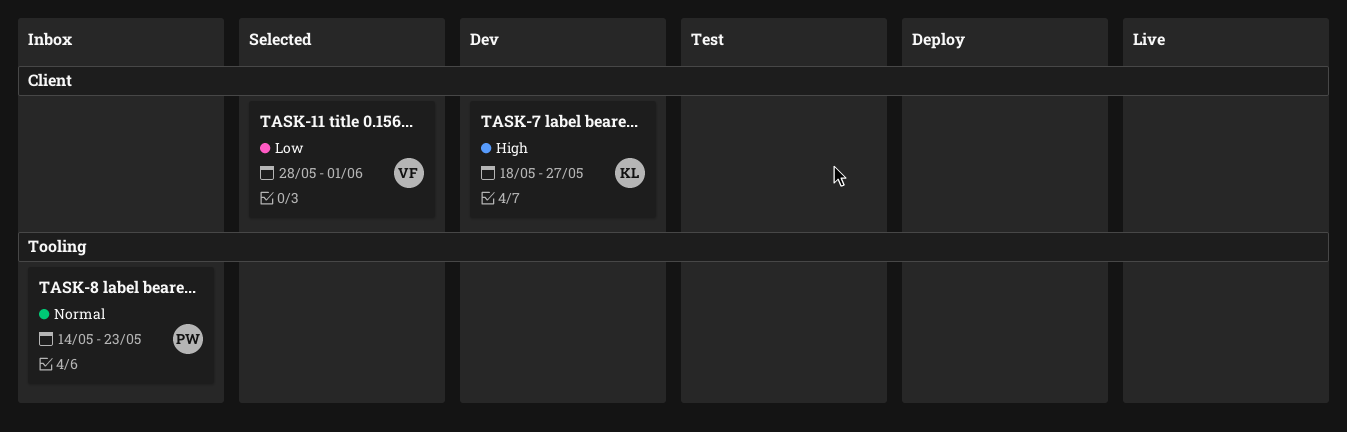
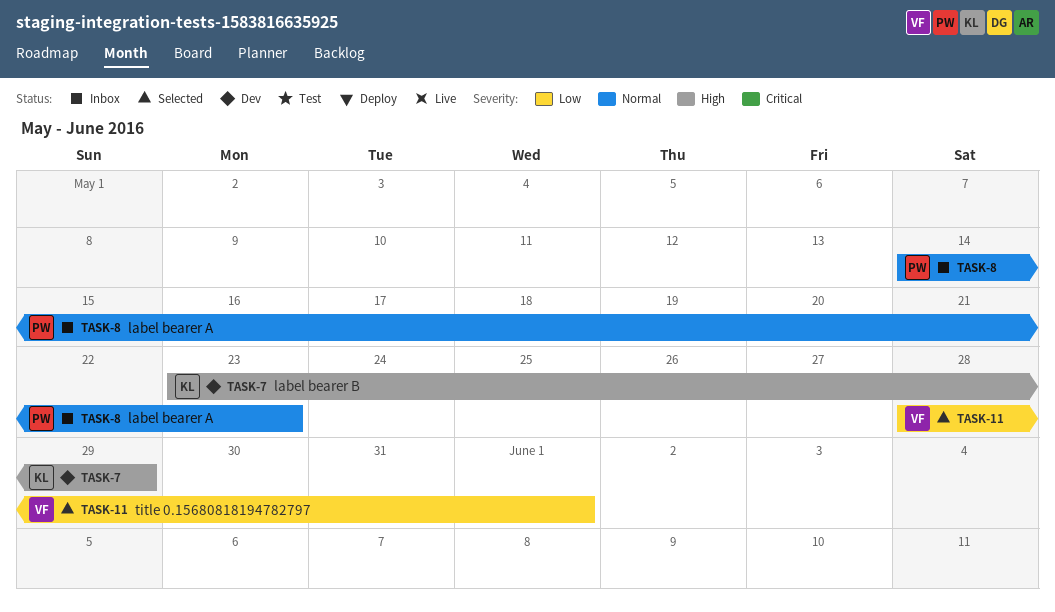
TASK-7, start: May 18 -> May 23
TASK-7, due: May 27 -> May 29

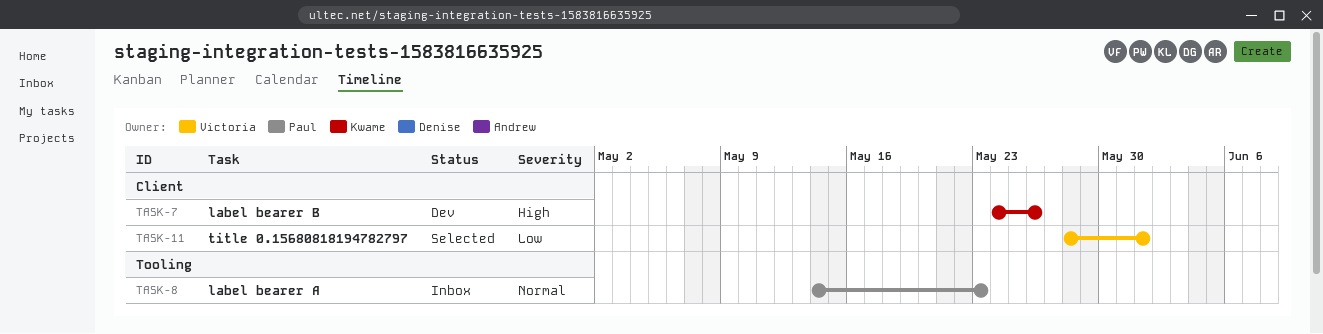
TASK-7, start: May 23 -> May 24
TASK-7, due: May 29 -> May 26

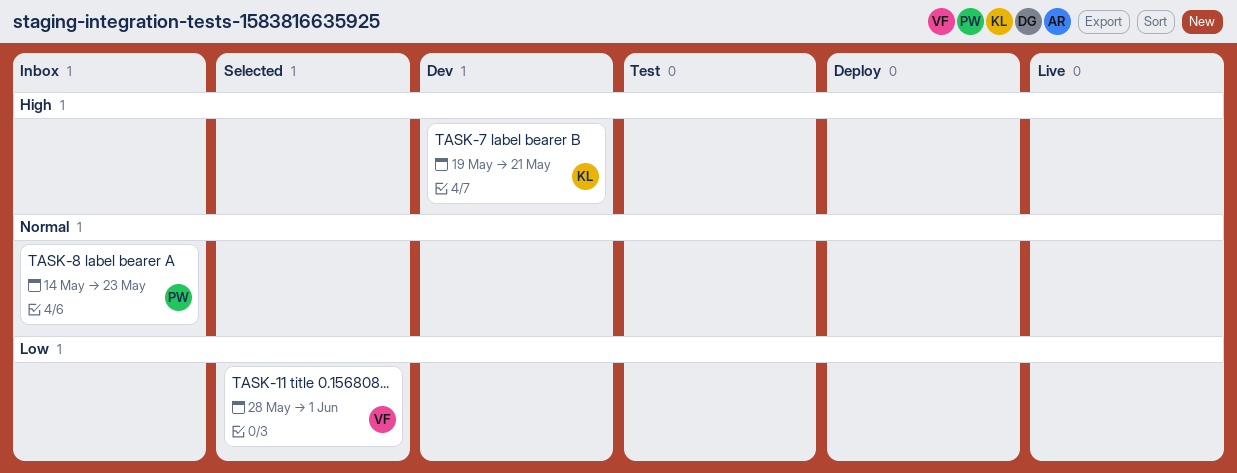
TASK-7, start: May 24 -> May 19
TASK-7, due: May 26 -> May 21

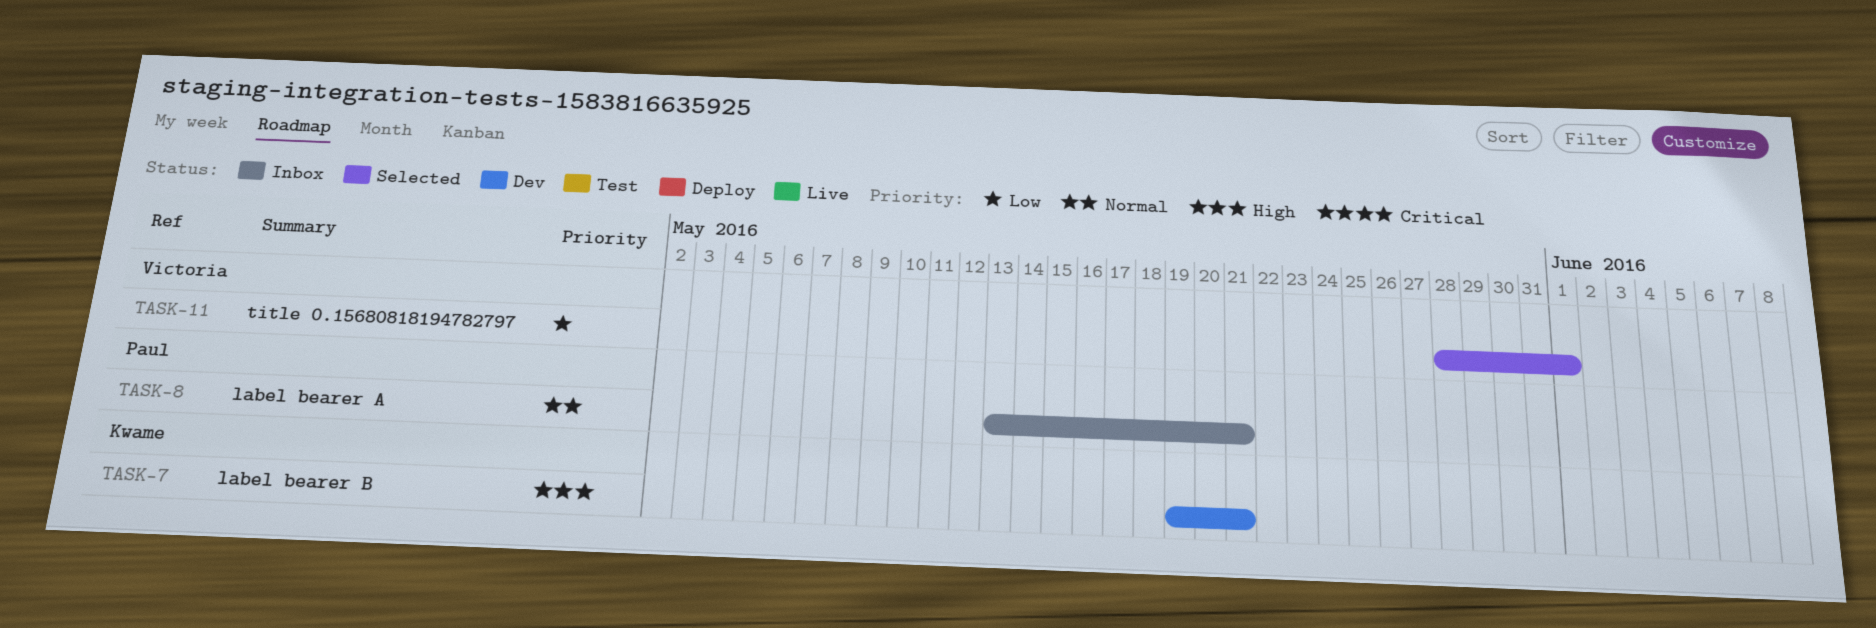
TASK-8, start: May 14 -> May 13
TASK-8, due: May 23 -> May 21

